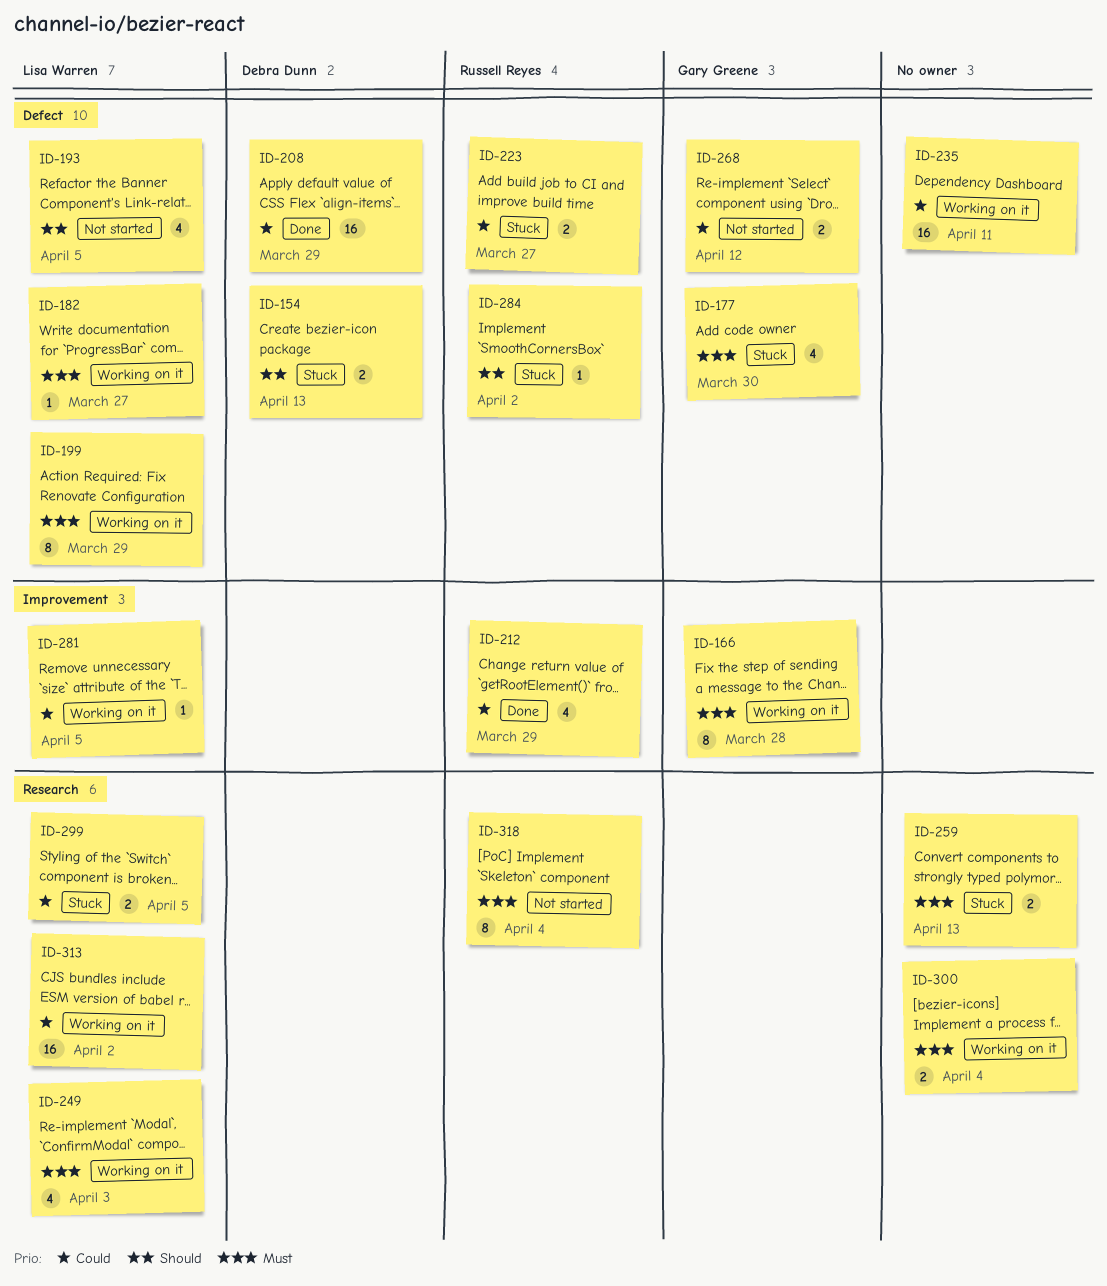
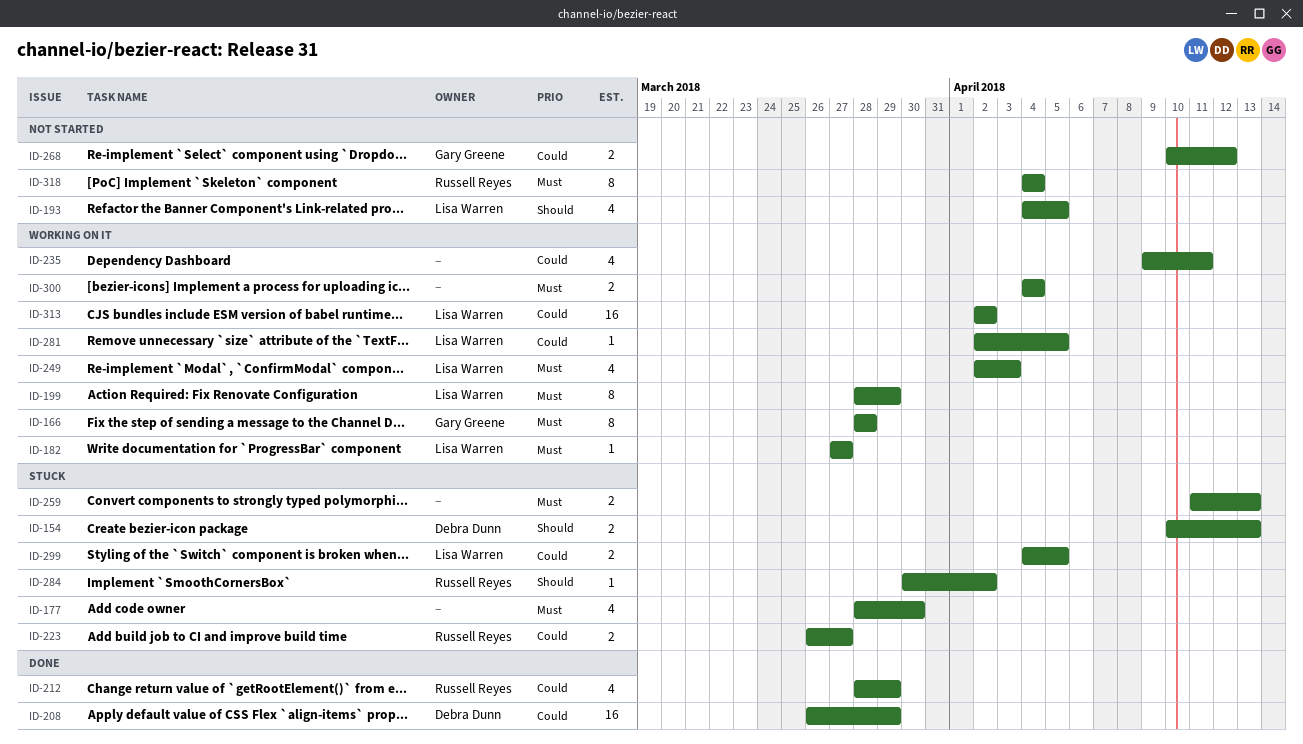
ID-177, owner: Gary Greene -> none
ID-235, estimate: 16 -> 4

